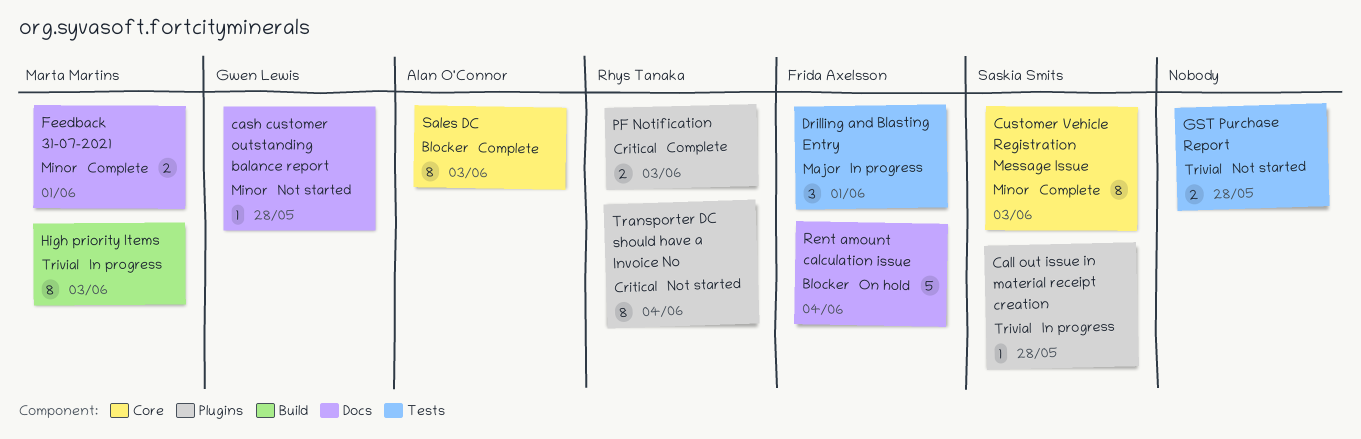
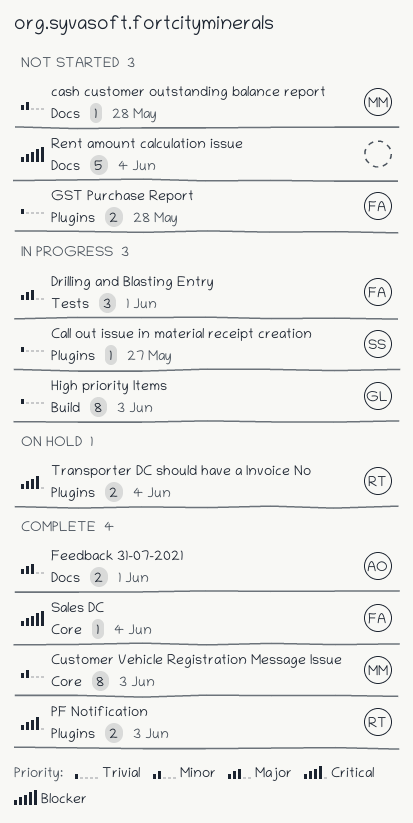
Call out issue in material receipt creation, due: May 28 -> May 27
cash customer outstanding balance report, owner: Gwen Lewis -> Marta Martins
Customer Vehicle Registration Message Issue, owner: Saskia Smits -> Marta Martins
Feedback 31-07-2021, owner: Marta Martins -> Alan O'Connor
Feedback 31-07-2021, priority: Minor -> Major
GST Purchase Report, owner: none -> Frida Axelsson
GST Purchase Report, label: Tests -> Plugins
High priority Items, owner: Marta Martins -> Gwen Lewis
Rent amount calculation issue, status: On hold -> Not started
Rent amount calculation issue, owner: Frida Axelsson -> none
Sales DC, owner: Alan O'Connor -> Frida Axelsson
Sales DC, estimate: 8 -> 1
Sales DC, due: Jun 3 -> Jun 4
Transporter DC should have a Invoice No, status: Not started -> On hold
Transporter DC should have a Invoice No, estimate: 8 -> 2

